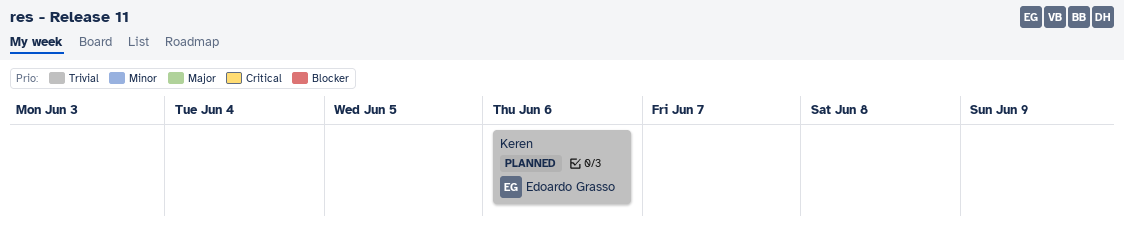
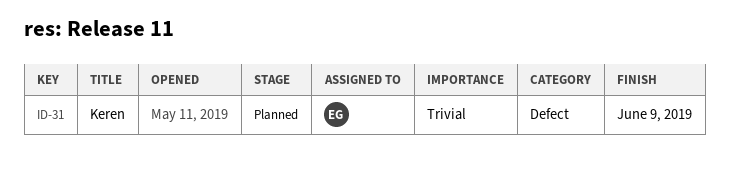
Keren, due: Jun 6 -> Jun 9

